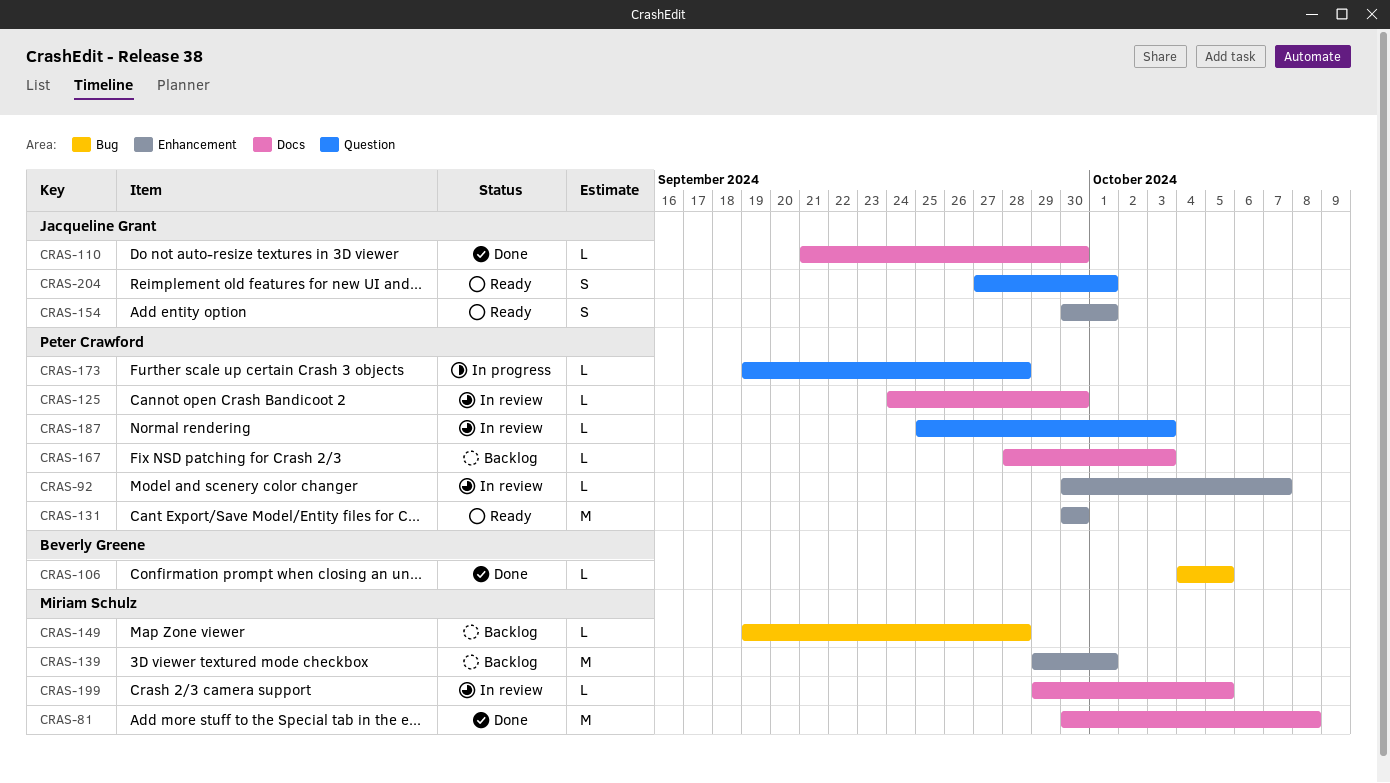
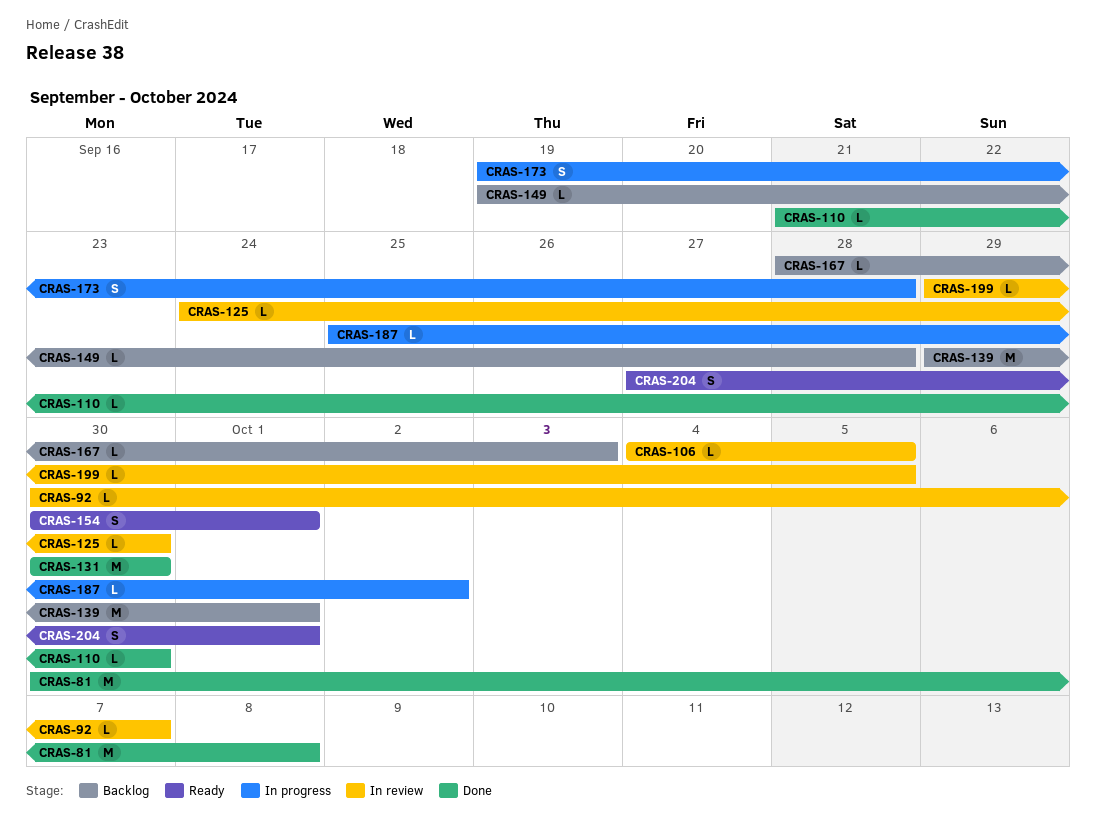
CRAS-106, status: Done -> In review
CRAS-131, status: Ready -> Done
CRAS-173, estimate: L -> S
CRAS-187, status: In review -> In progress
CRAS-187, due: Oct 3 -> Oct 2

